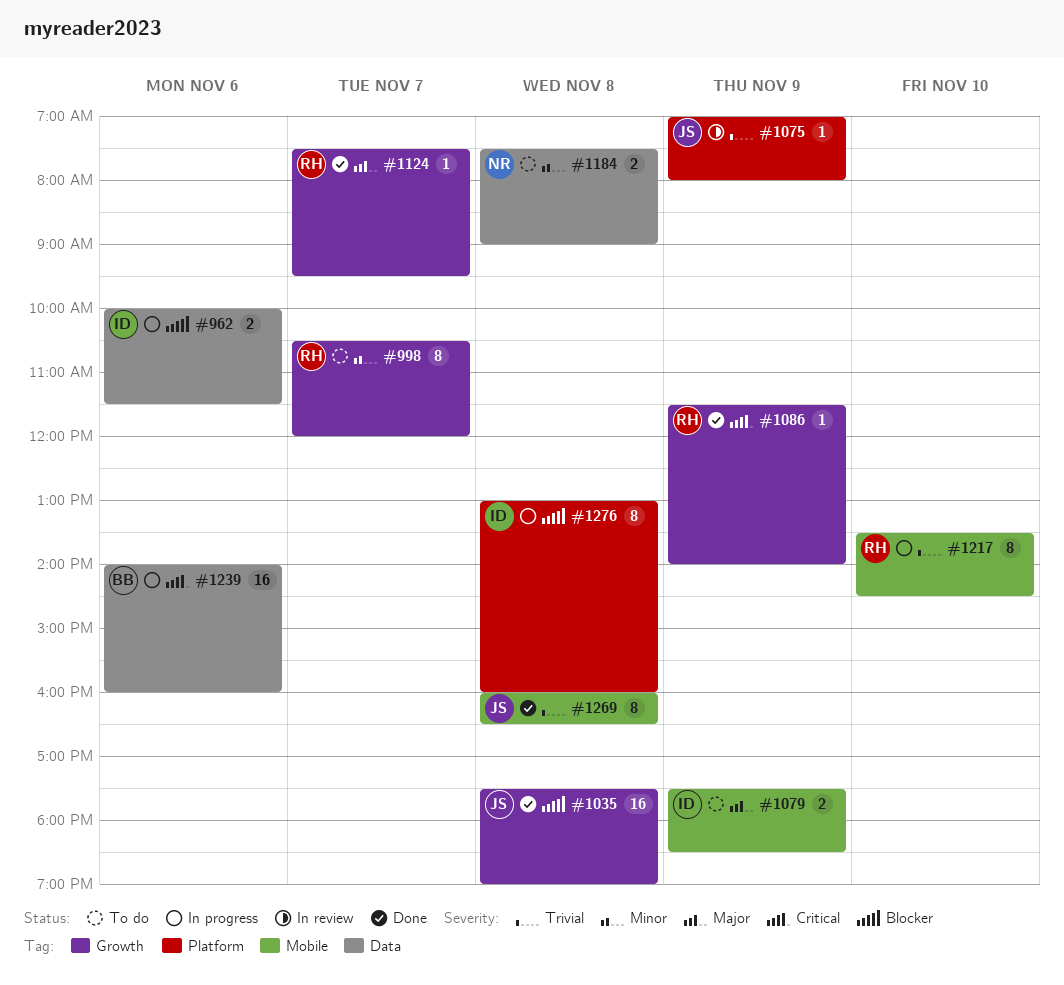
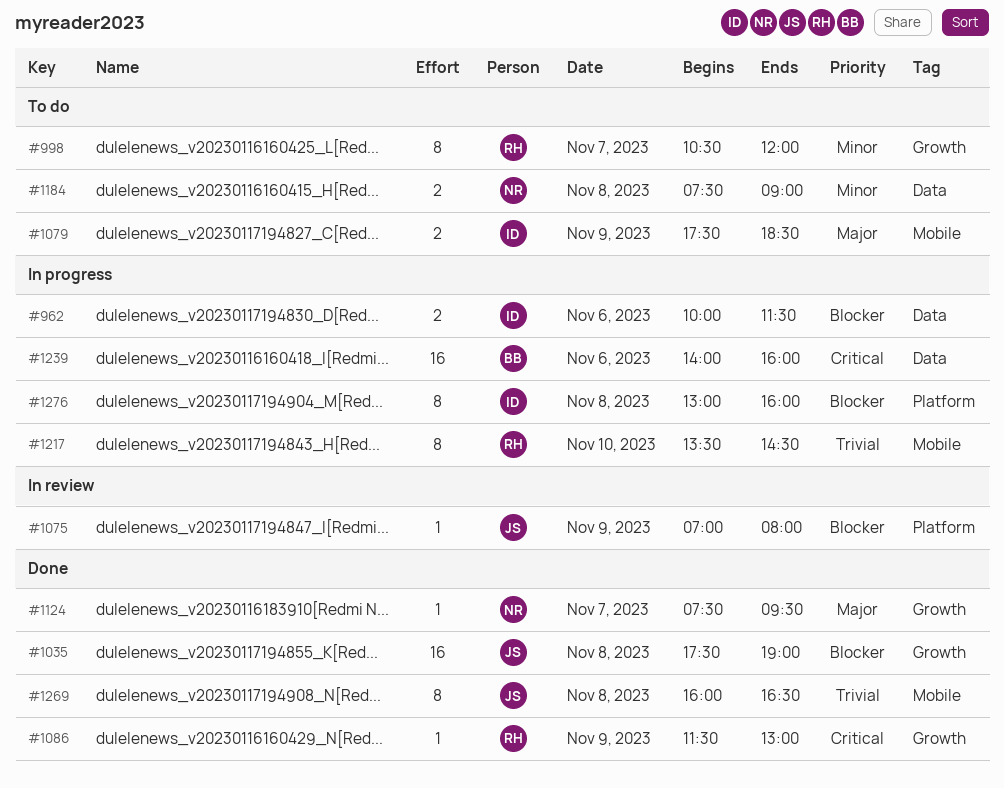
#1075, priority: Trivial -> Blocker
#1086, ends: 14:00 -> 13:00
#1124, owner: RH -> NR

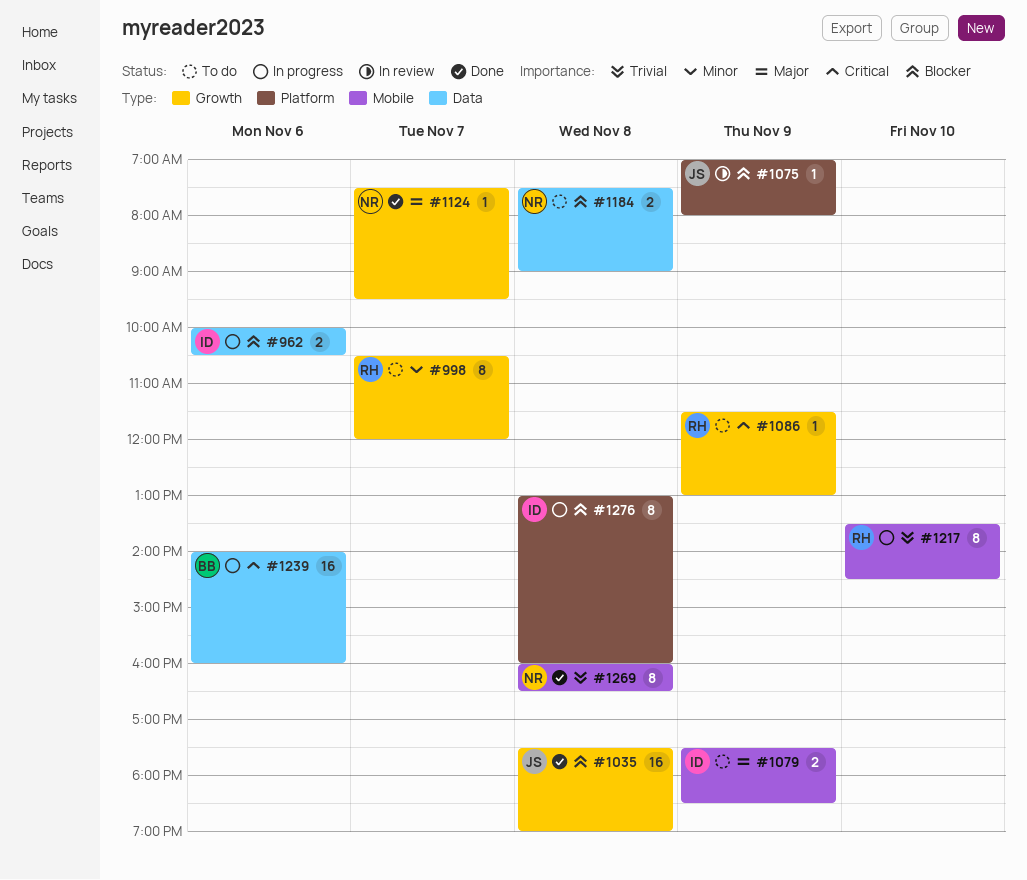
#962, ends: 11:30 -> 10:30
#1086, status: Done -> To do
#1184, priority: Minor -> Blocker
#1269, owner: JS -> NR

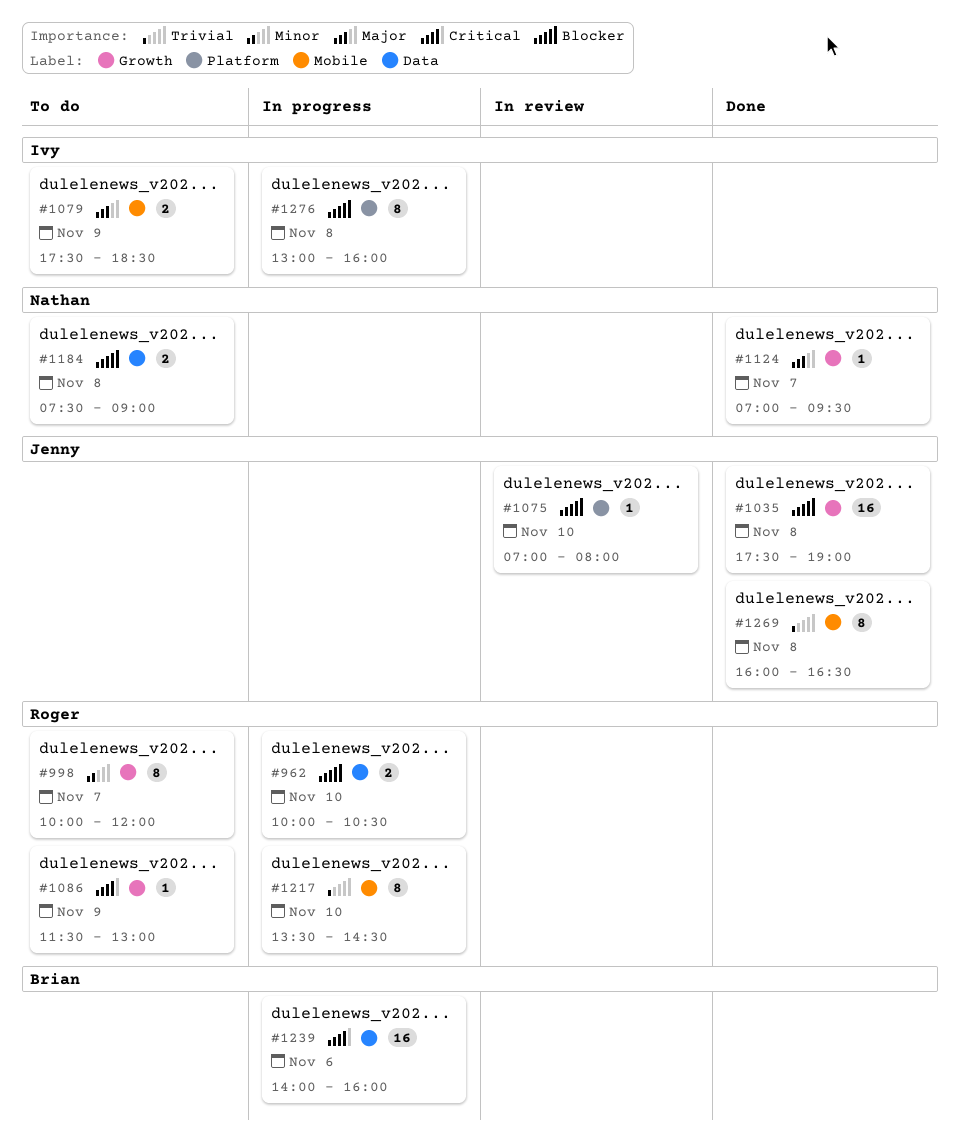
#962, owner: Ivy -> Roger
#962, day: Nov 6 -> Nov 10
#998, begins: 10:30 -> 10:00
#1075, day: Nov 9 -> Nov 10
#1124, begins: 07:30 -> 07:00
#1269, owner: Nathan -> Jenny

